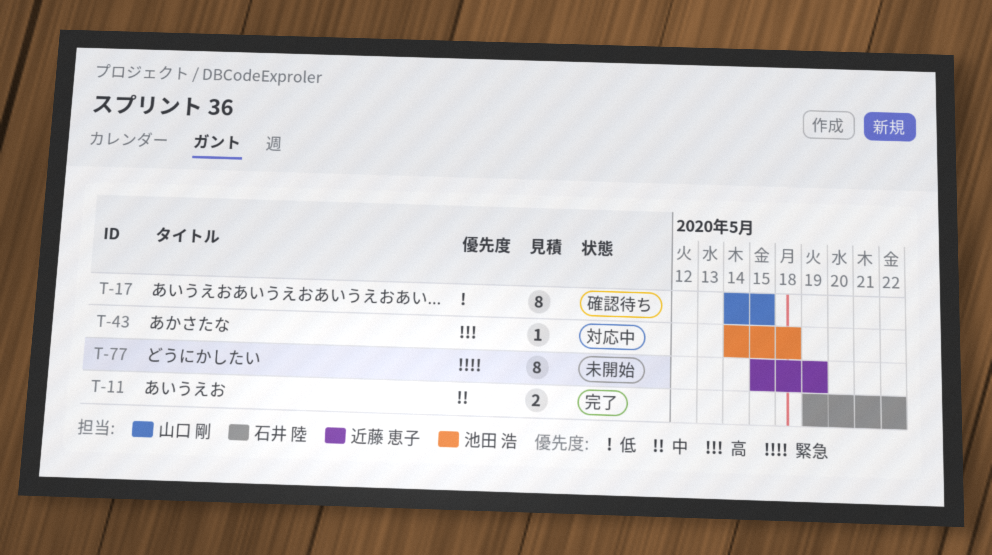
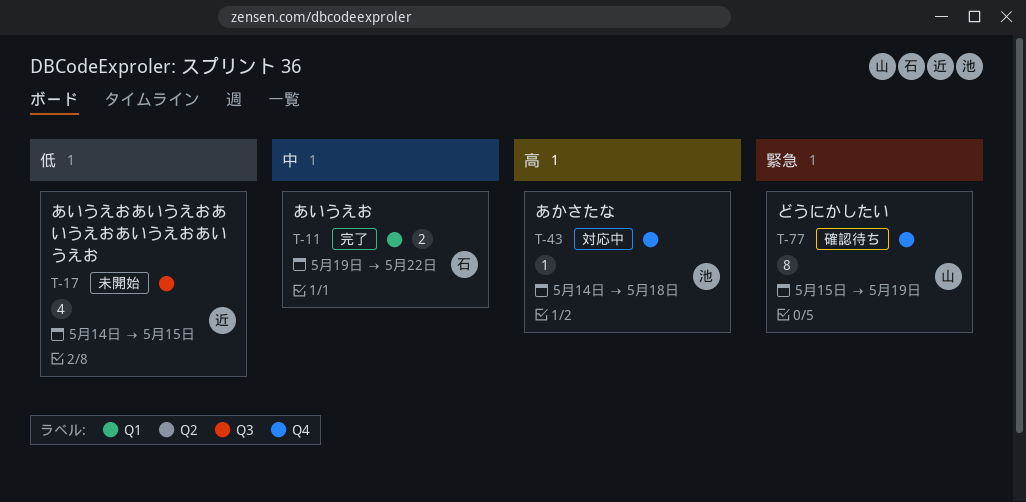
T-17, status: 確認待ち -> 未開始
T-17, owner: 山口 剛 -> 近藤 恵子
T-17, estimate: 8 -> 4
T-77, status: 未開始 -> 確認待ち
T-77, owner: 近藤 恵子 -> 山口 剛

